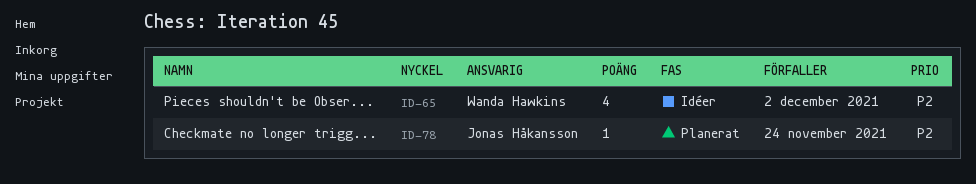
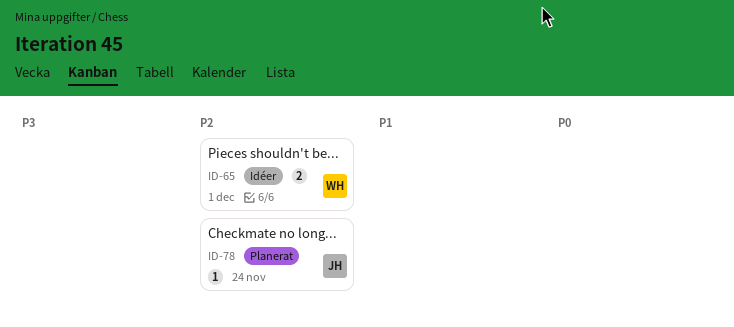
ID-65, estimate: 4 -> 2
ID-65, due: Dec 2 -> Dec 1

